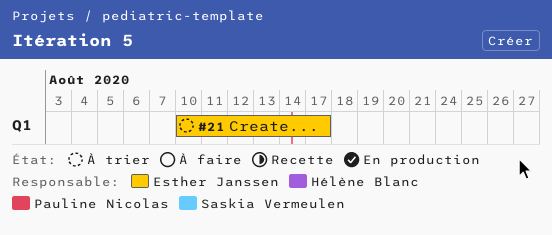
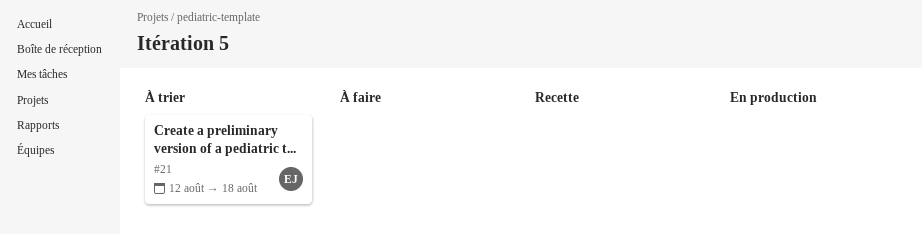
#21, start: Aug 10 -> Aug 12
#21, due: Aug 17 -> Aug 18

